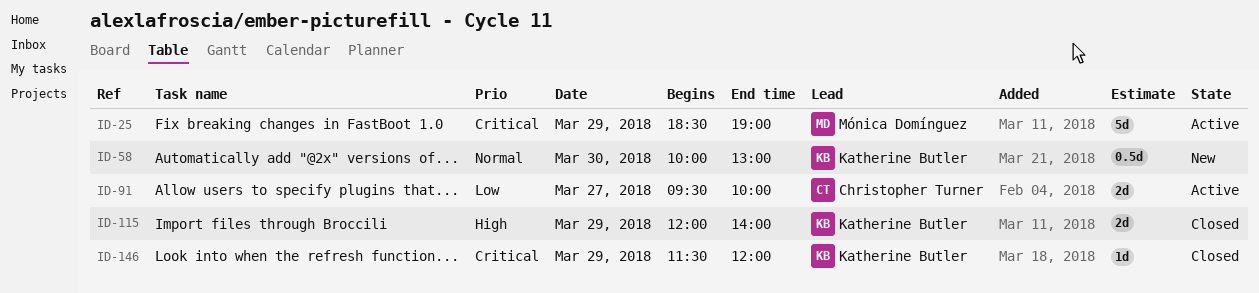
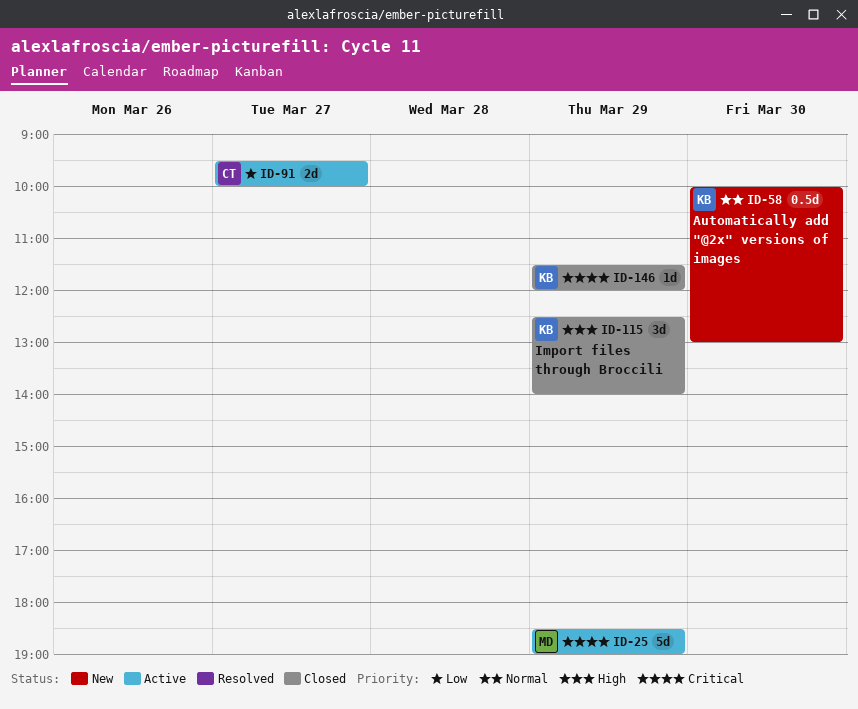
ID-115, estimate: 2d -> 3d
ID-115, begins: 12:00 -> 12:30

